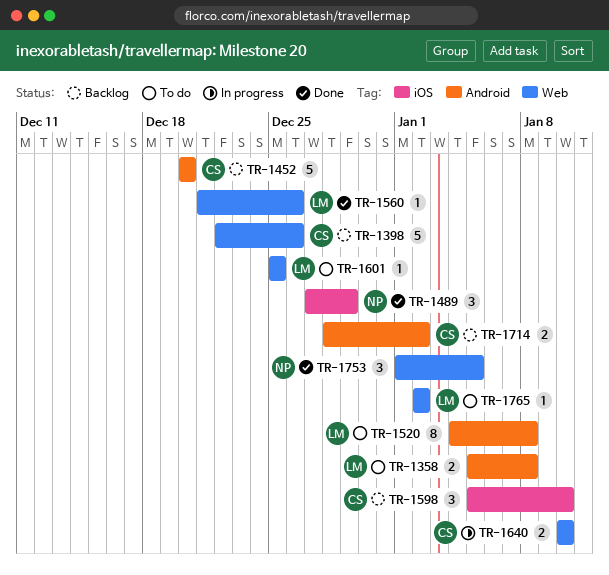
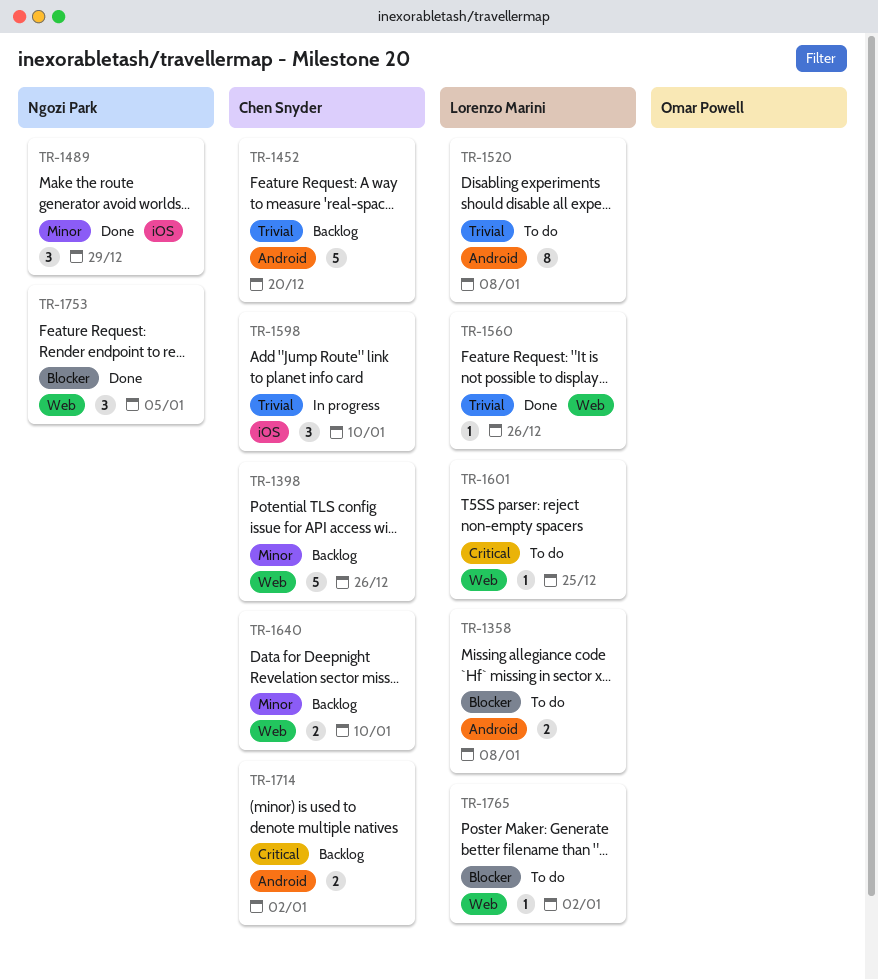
TR-1598, status: Backlog -> In progress
TR-1640, status: In progress -> Backlog

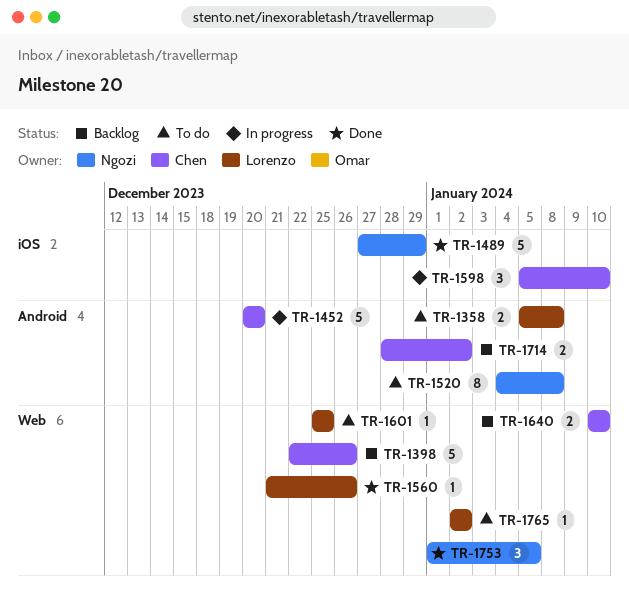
TR-1452, status: Backlog -> In progress
TR-1489, estimate: 3 -> 5
TR-1520, owner: Lorenzo Marini -> Ngozi Park

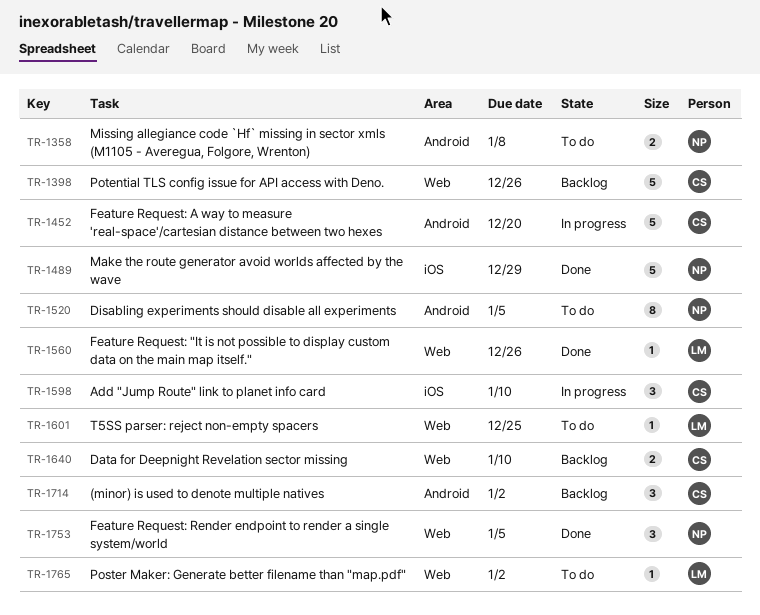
TR-1358, owner: Lorenzo -> Ngozi
TR-1520, due: Jan 8 -> Jan 5
TR-1714, estimate: 2 -> 3

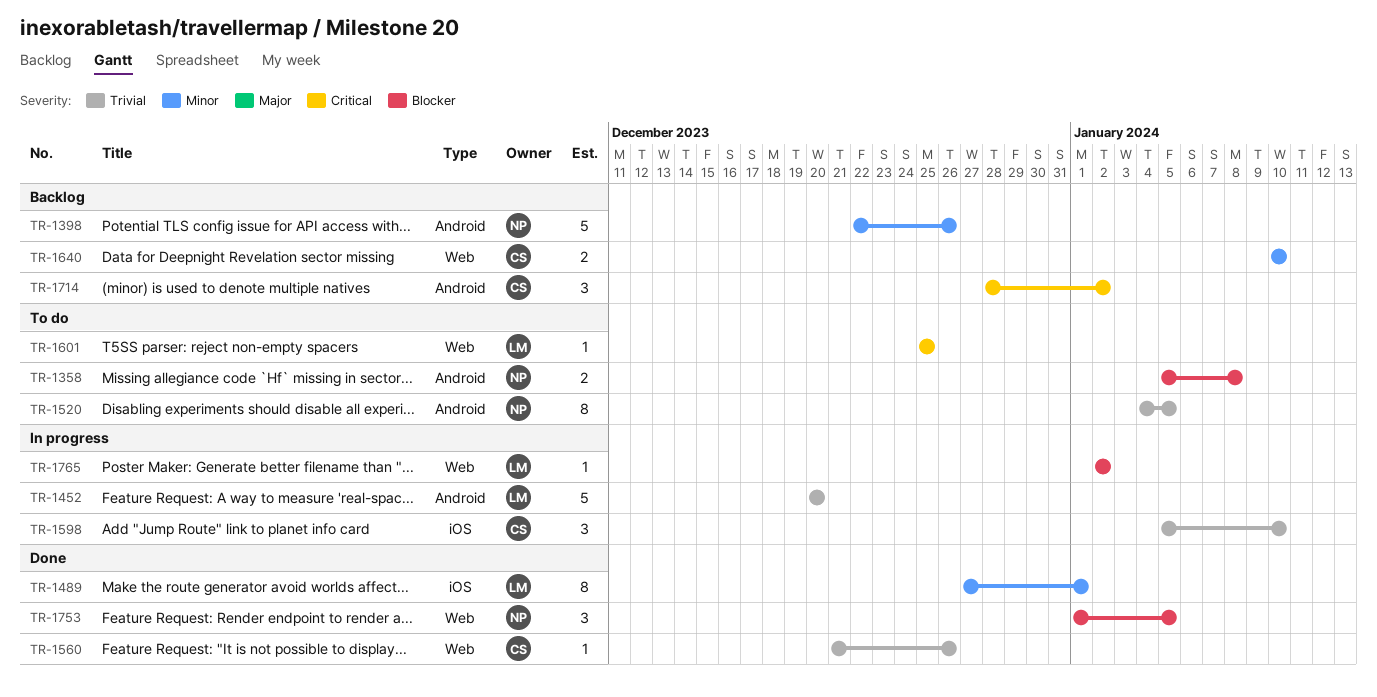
TR-1398, owner: CS -> NP
TR-1398, label: Web -> Android
TR-1452, owner: CS -> LM
TR-1489, owner: NP -> LM
TR-1489, estimate: 5 -> 8
TR-1489, due: Dec 29 -> Jan 1
TR-1560, owner: LM -> CS
TR-1765, status: To do -> In progress

